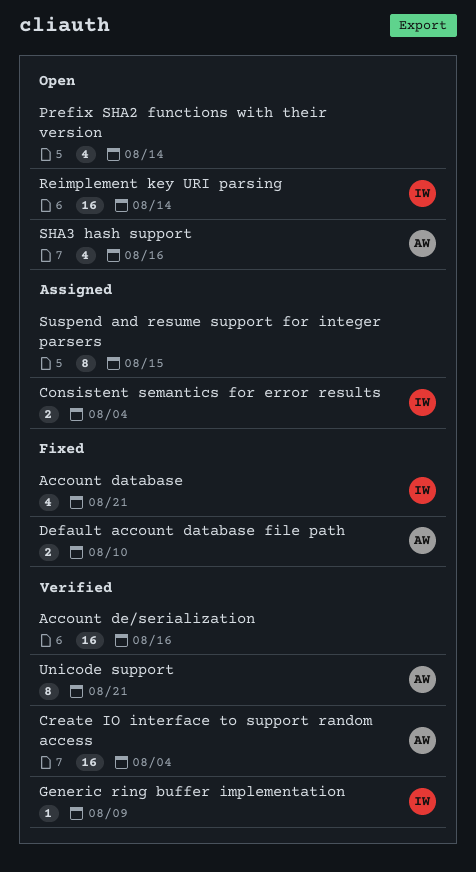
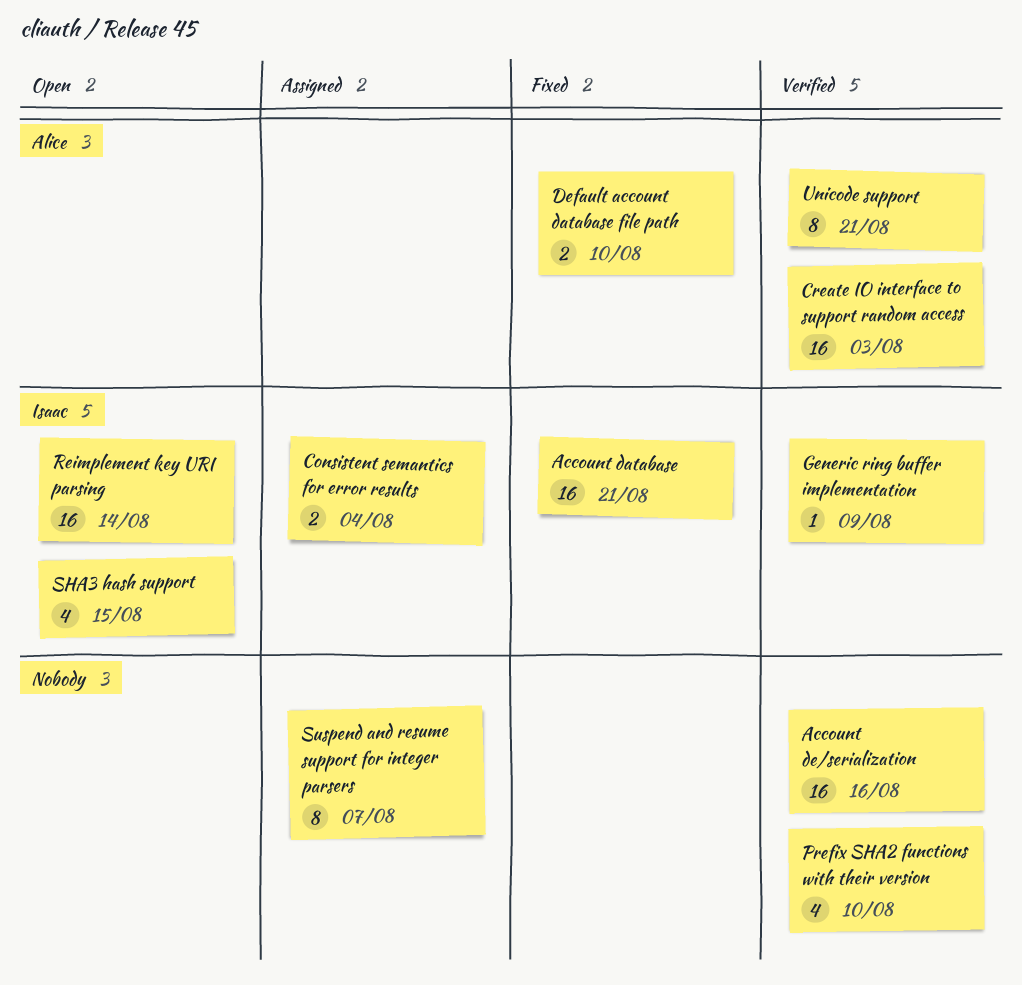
Account database, estimate: 4 -> 16
Create IO interface to support random access, due: Aug 4 -> Aug 3
Prefix SHA2 functions with their version, status: Open -> Verified
Prefix SHA2 functions with their version, due: Aug 14 -> Aug 10
SHA3 hash support, owner: Alice -> Isaac
SHA3 hash support, due: Aug 16 -> Aug 15
Suspend and resume support for integer parsers, due: Aug 15 -> Aug 7

